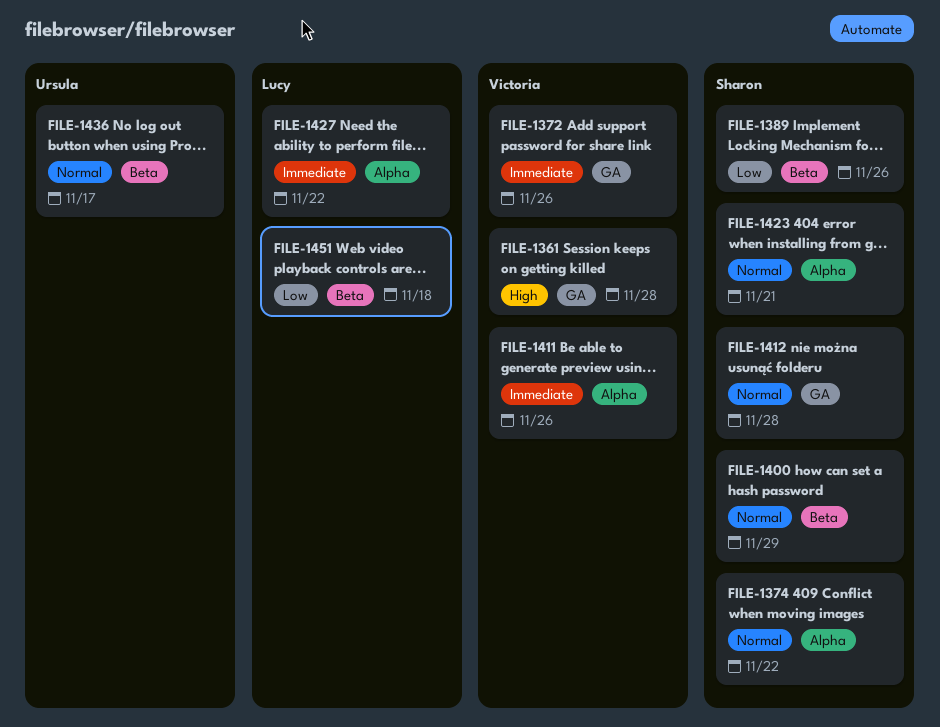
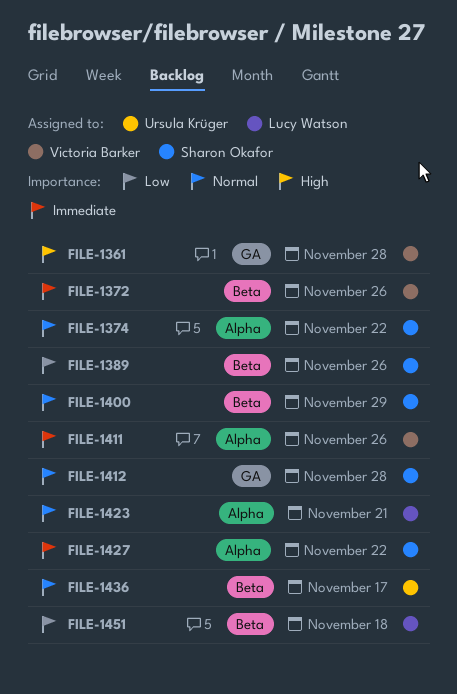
FILE-1372, label: GA -> Beta
FILE-1423, owner: Sharon Okafor -> Lucy Watson
FILE-1427, owner: Lucy Watson -> Sharon Okafor

